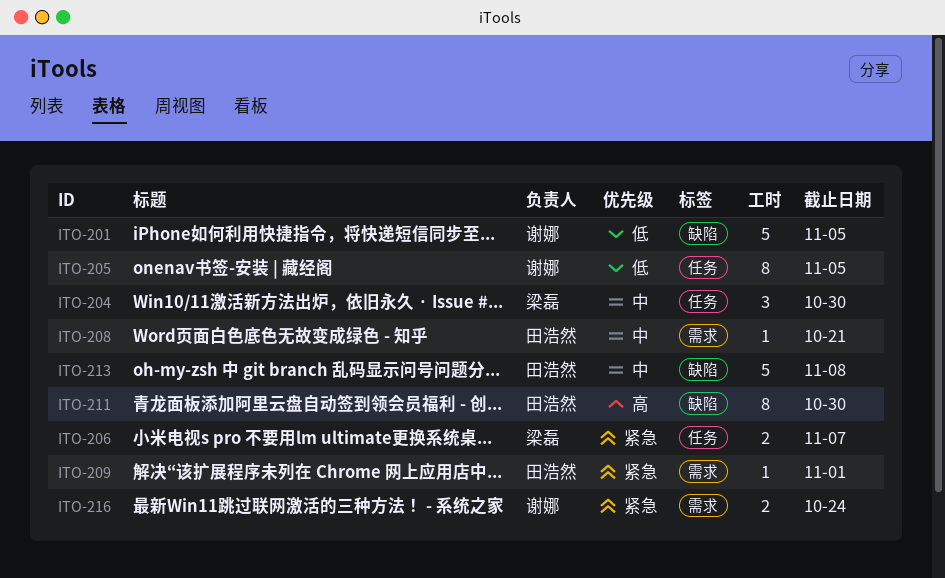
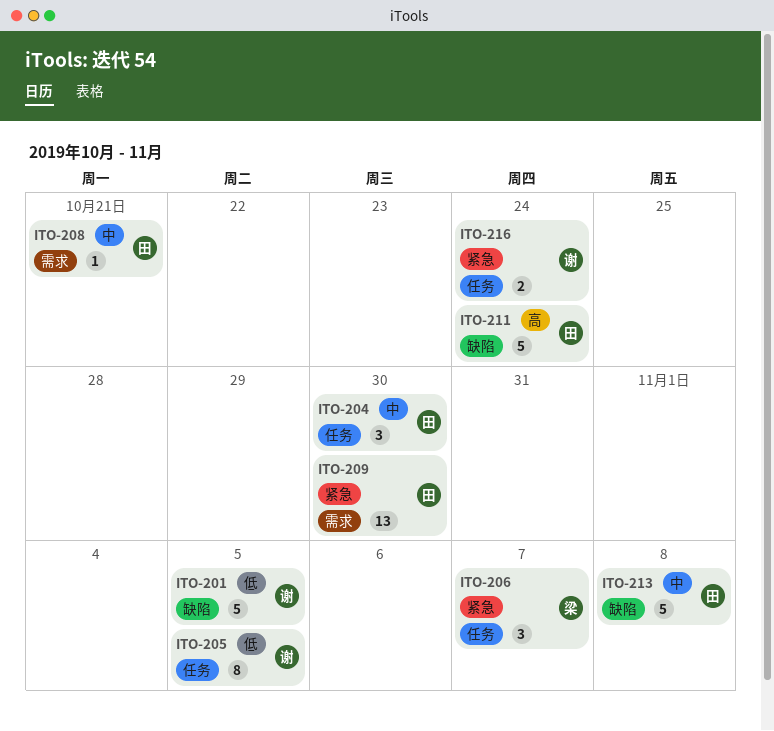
ITO-204, owner: 梁磊 -> 田浩然
ITO-206, estimate: 2 -> 3
ITO-209, estimate: 1 -> 13
ITO-209, due: Nov 1 -> Oct 30
ITO-211, estimate: 8 -> 5
ITO-211, due: Oct 30 -> Oct 24
ITO-216, label: 需求 -> 任务

